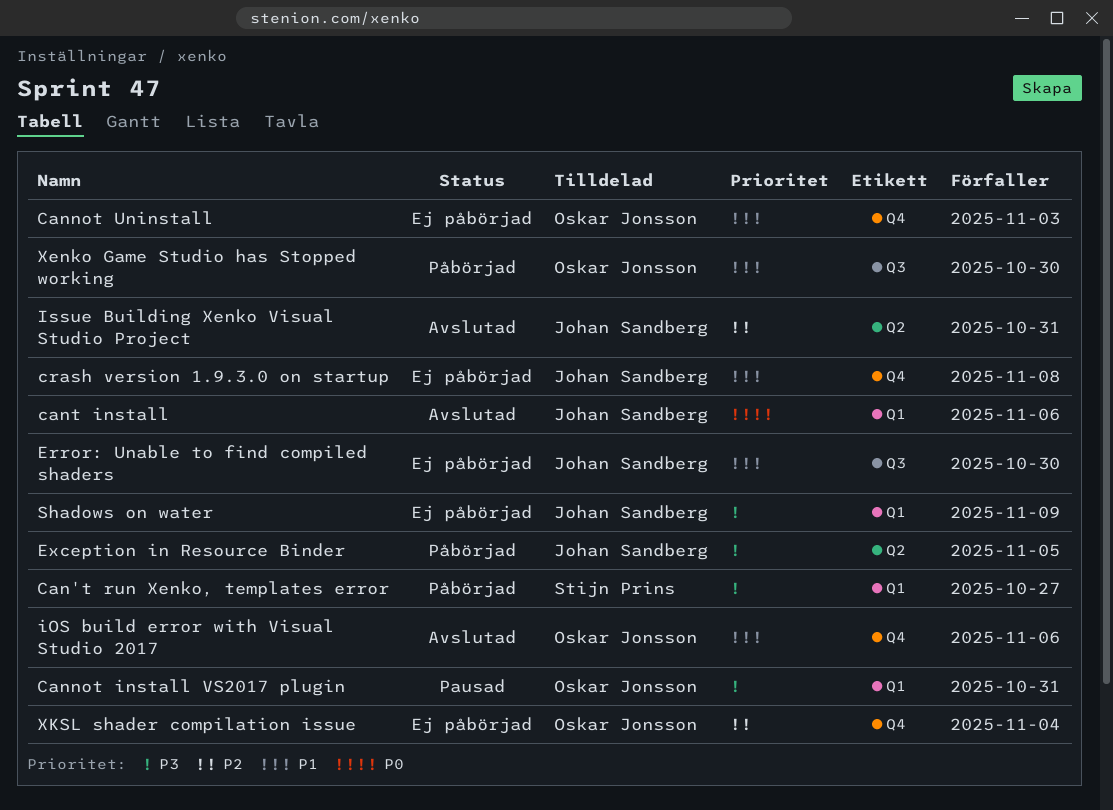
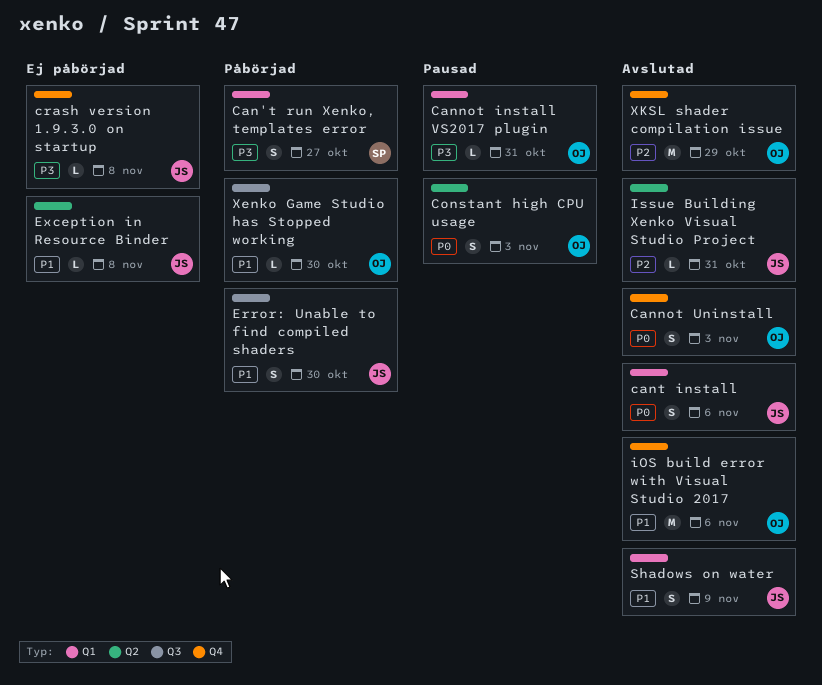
Cannot Uninstall, status: Ej påbörjad -> Avslutad
Cannot Uninstall, priority: P1 -> P0
Constant high CPU usage: none -> present
crash version 1.9.3.0 on startup, priority: P1 -> P3
Error: Unable to find compiled shaders, status: Ej påbörjad -> Påbörjad
Exception in Resource Binder, status: Påbörjad -> Ej påbörjad
Exception in Resource Binder, priority: P3 -> P1
Exception in Resource Binder, due: Nov 5 -> Nov 8
Shadows on water, status: Ej påbörjad -> Avslutad
Shadows on water, priority: P3 -> P1
XKSL shader compilation issue, status: Ej påbörjad -> Avslutad
XKSL shader compilation issue, due: Nov 4 -> Oct 29

